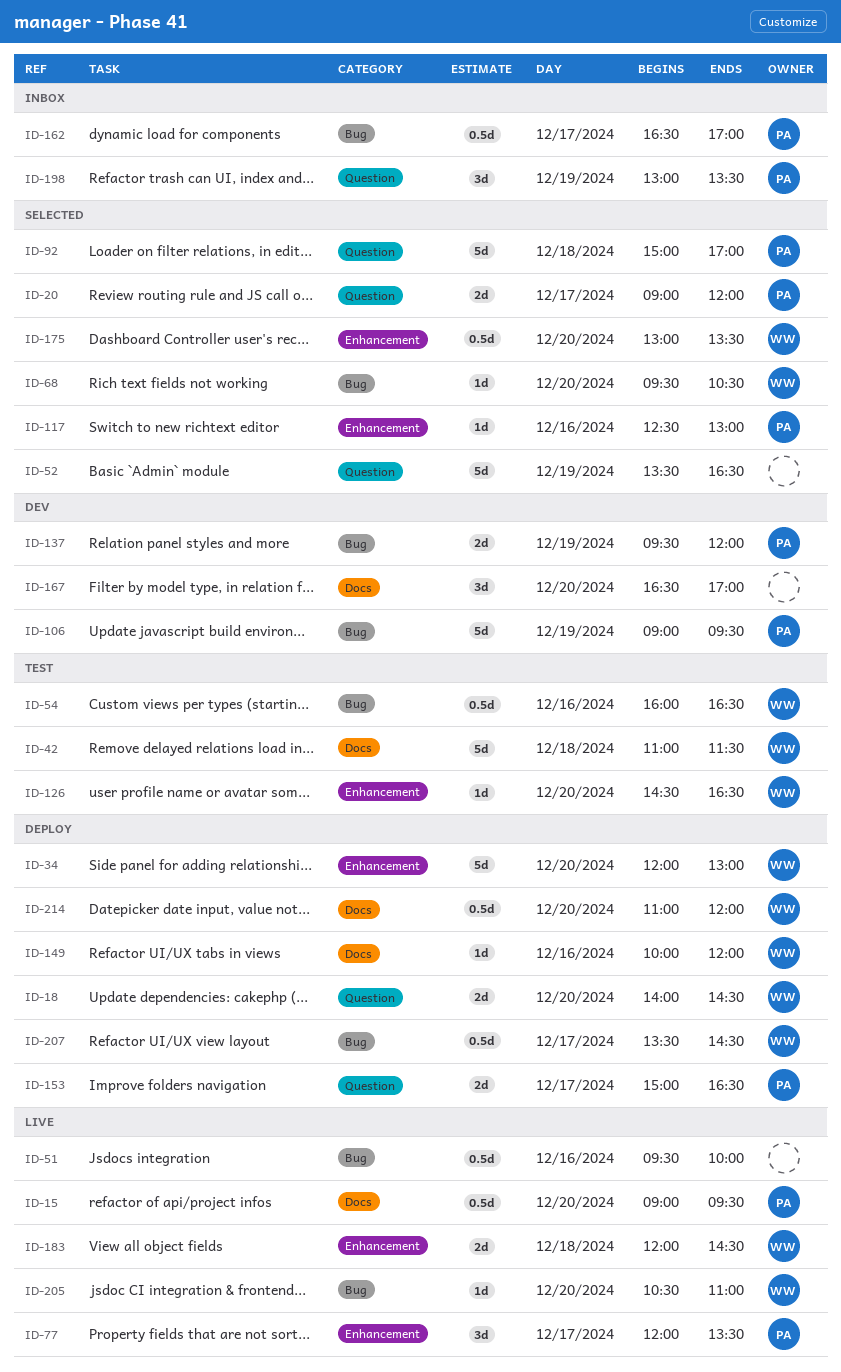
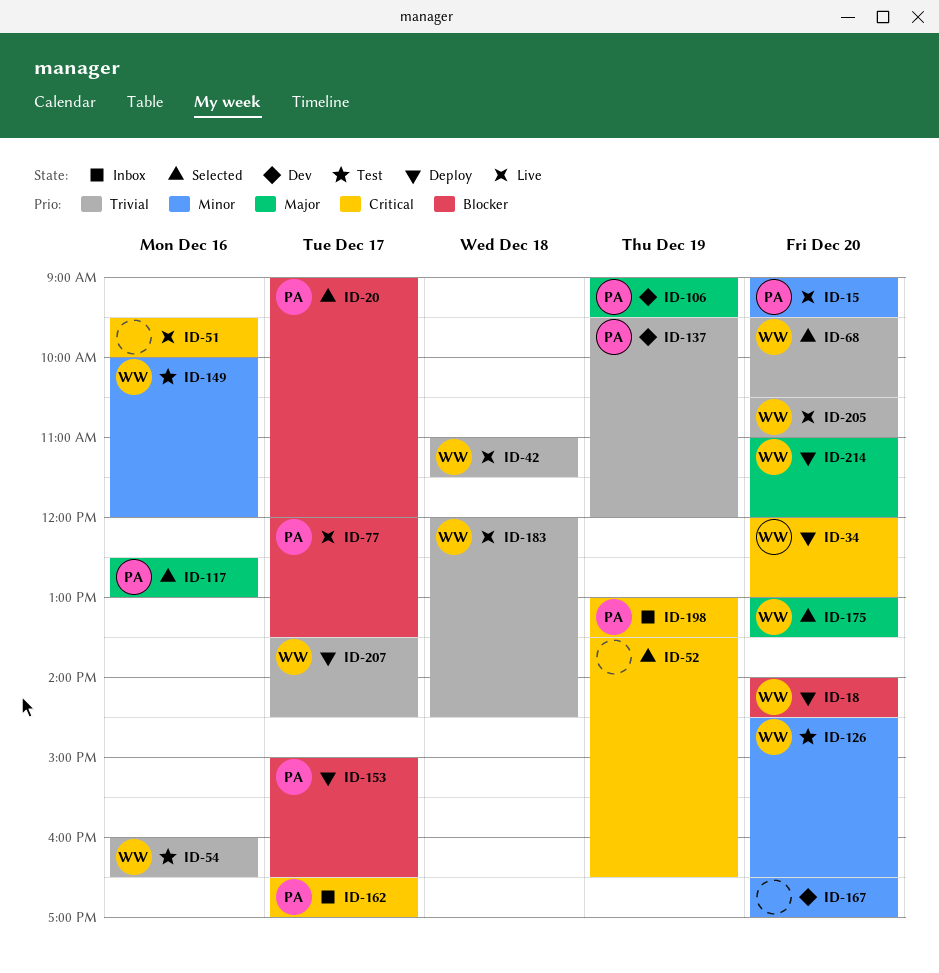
ID-42, status: Test -> Live
ID-92: present -> none
ID-149, status: Deploy -> Test

